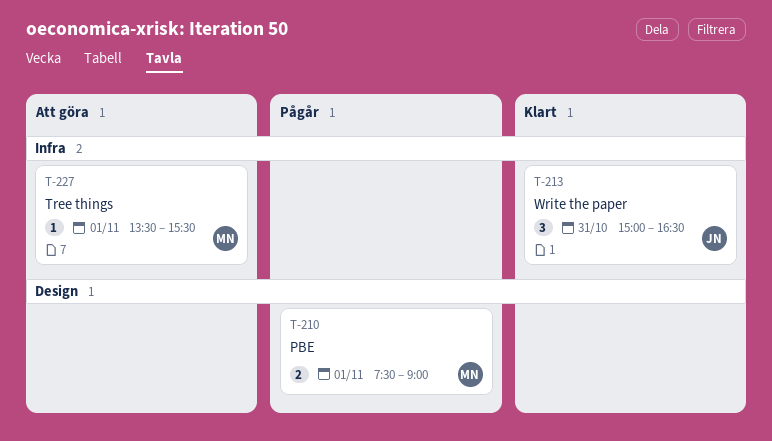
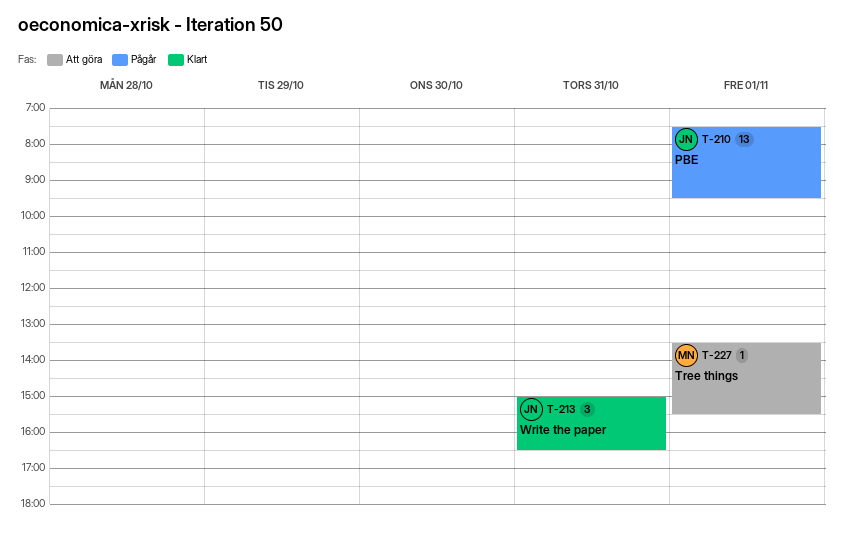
T-210, owner: MN -> JN
T-210, estimate: 2 -> 13
T-210, ends: 09:00 -> 09:30

